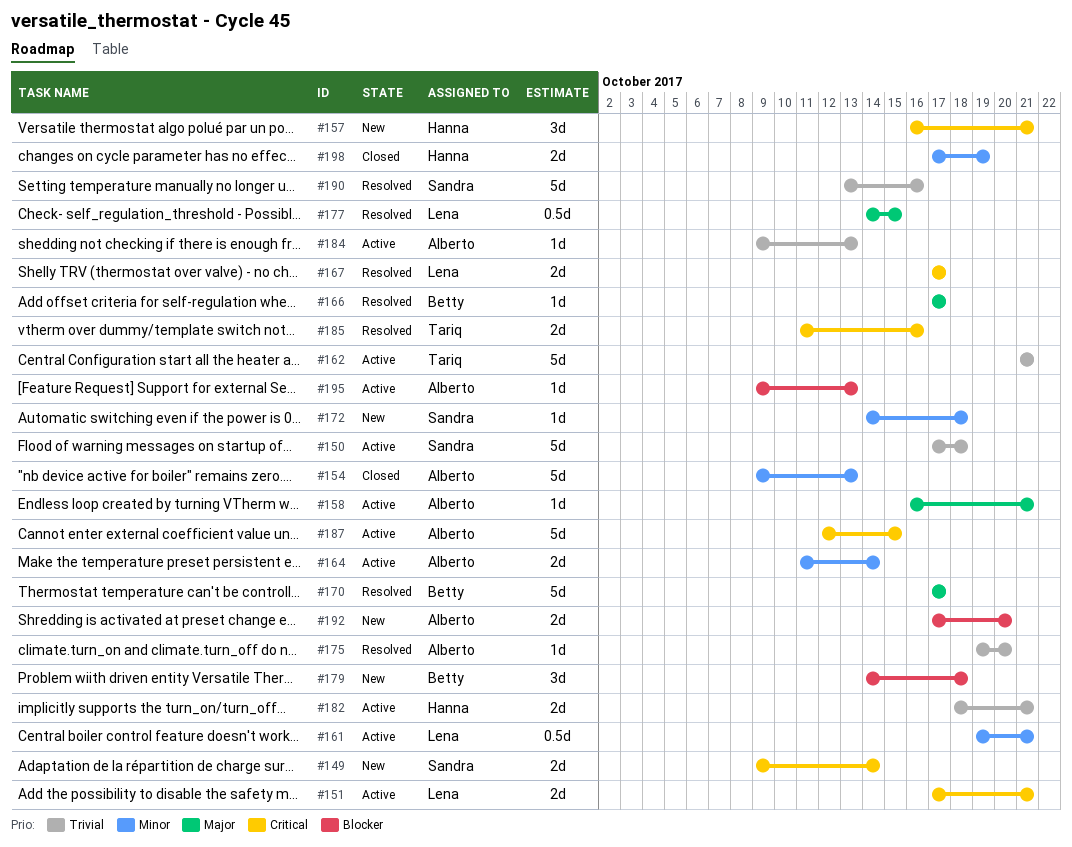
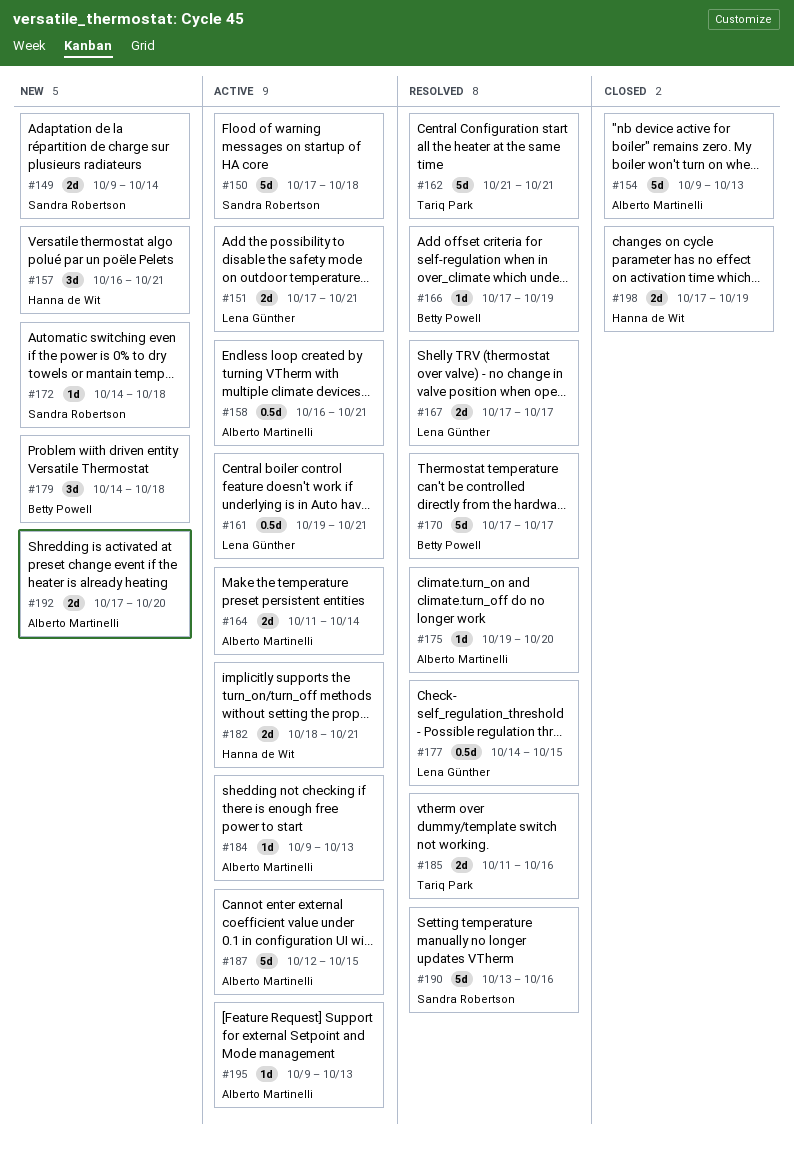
#158, estimate: 1d -> 0.5d
#162, status: Active -> Resolved
#166, due: Oct 17 -> Oct 19

